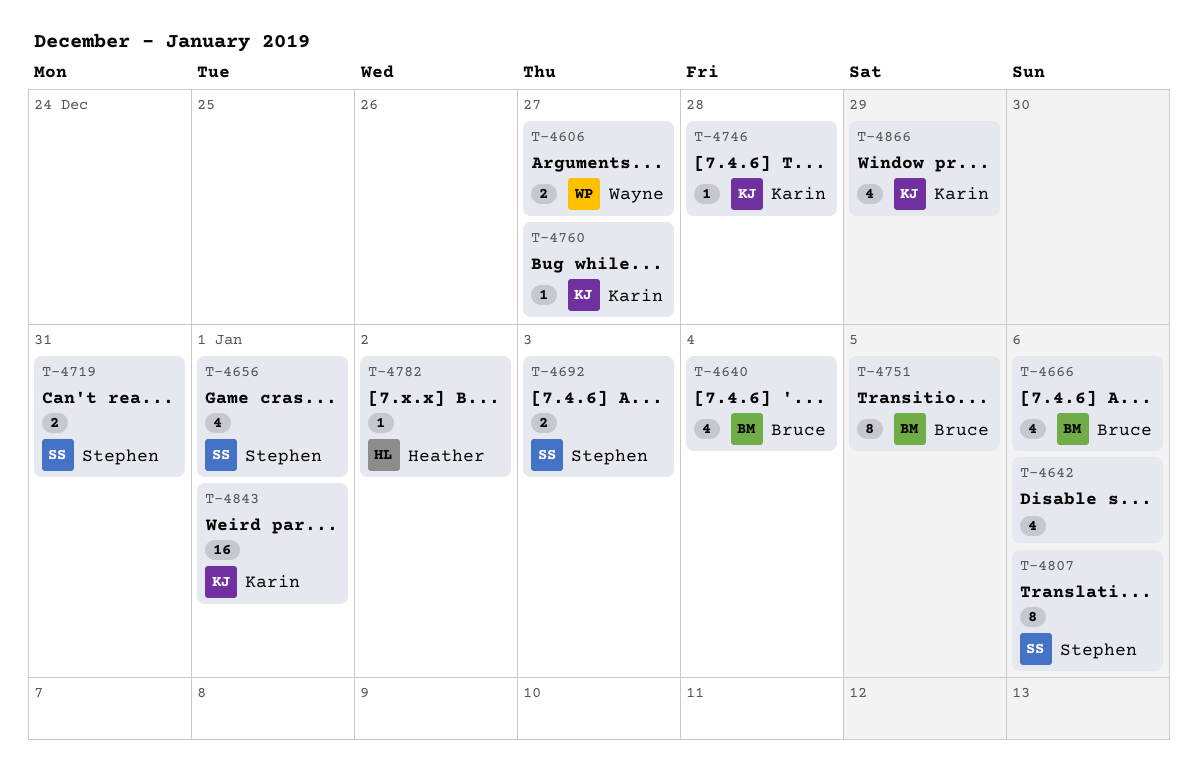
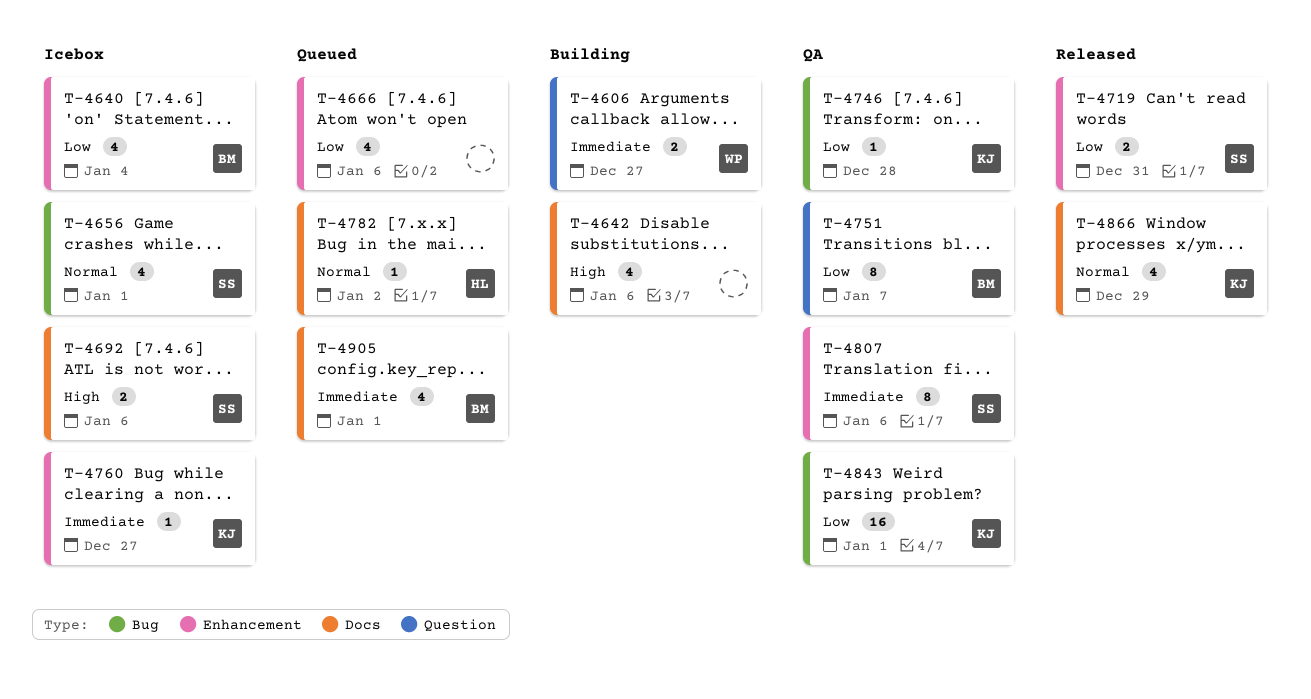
T-4666, owner: Bruce -> none
T-4692, due: Jan 3 -> Jan 6
T-4751, due: Jan 5 -> Jan 7
T-4905: none -> present

